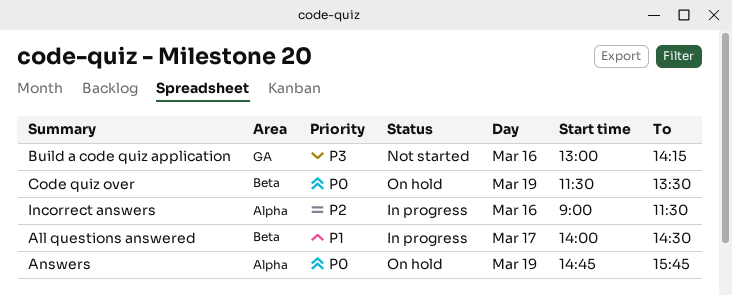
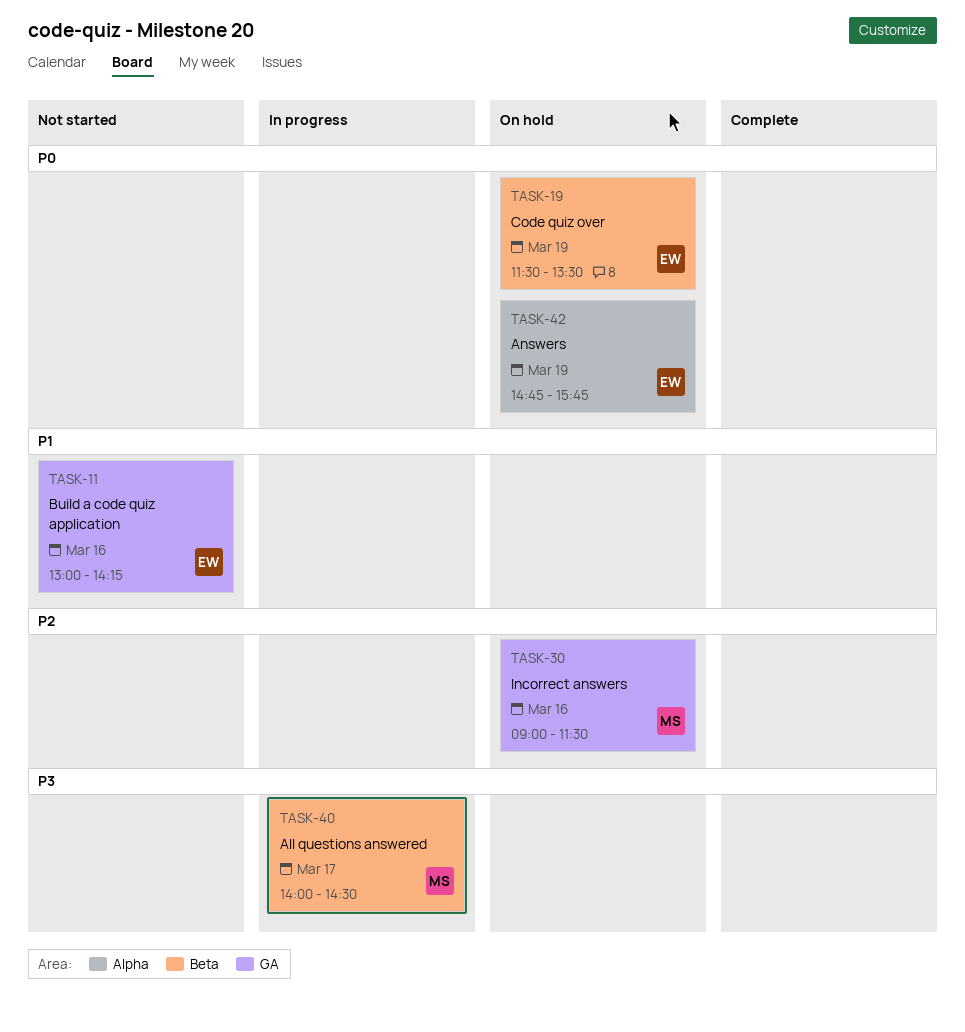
All questions answered, priority: P1 -> P3
Build a code quiz application, priority: P3 -> P1
Incorrect answers, status: In progress -> On hold
Incorrect answers, label: Alpha -> GA

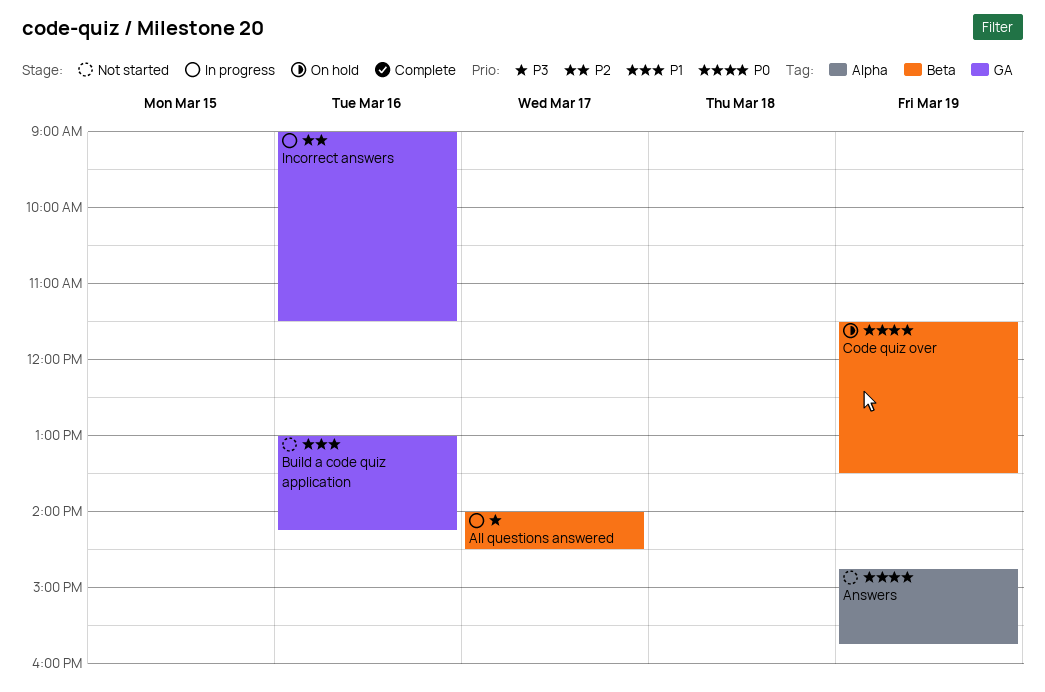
Answers, status: On hold -> Not started
Incorrect answers, status: On hold -> In progress

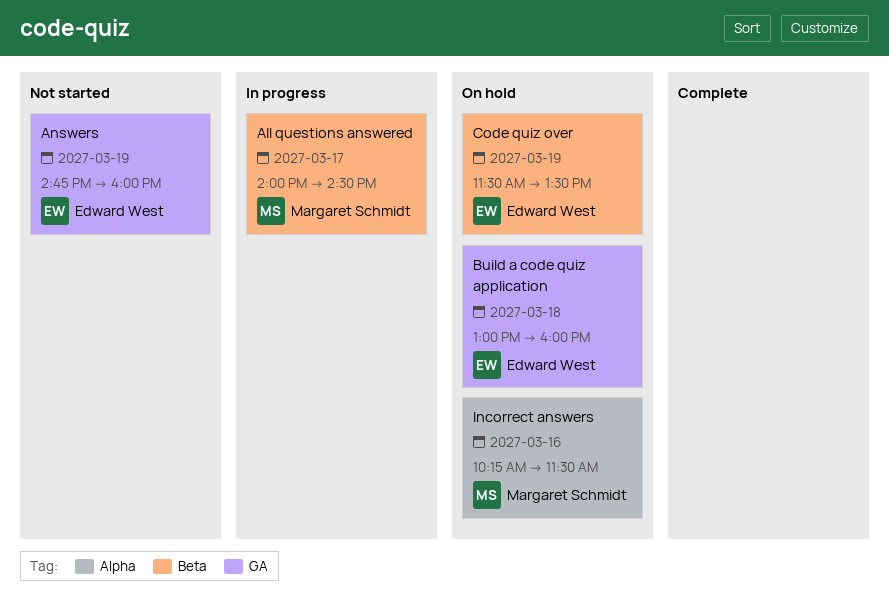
Answers, label: Alpha -> GA
Answers, ends: 15:45 -> 16:00
Build a code quiz application, status: Not started -> On hold
Build a code quiz application, day: Mar 16 -> Mar 18
Build a code quiz application, ends: 14:15 -> 16:00
Incorrect answers, status: In progress -> On hold
Incorrect answers, label: GA -> Alpha
Incorrect answers, begins: 09:00 -> 10:15

